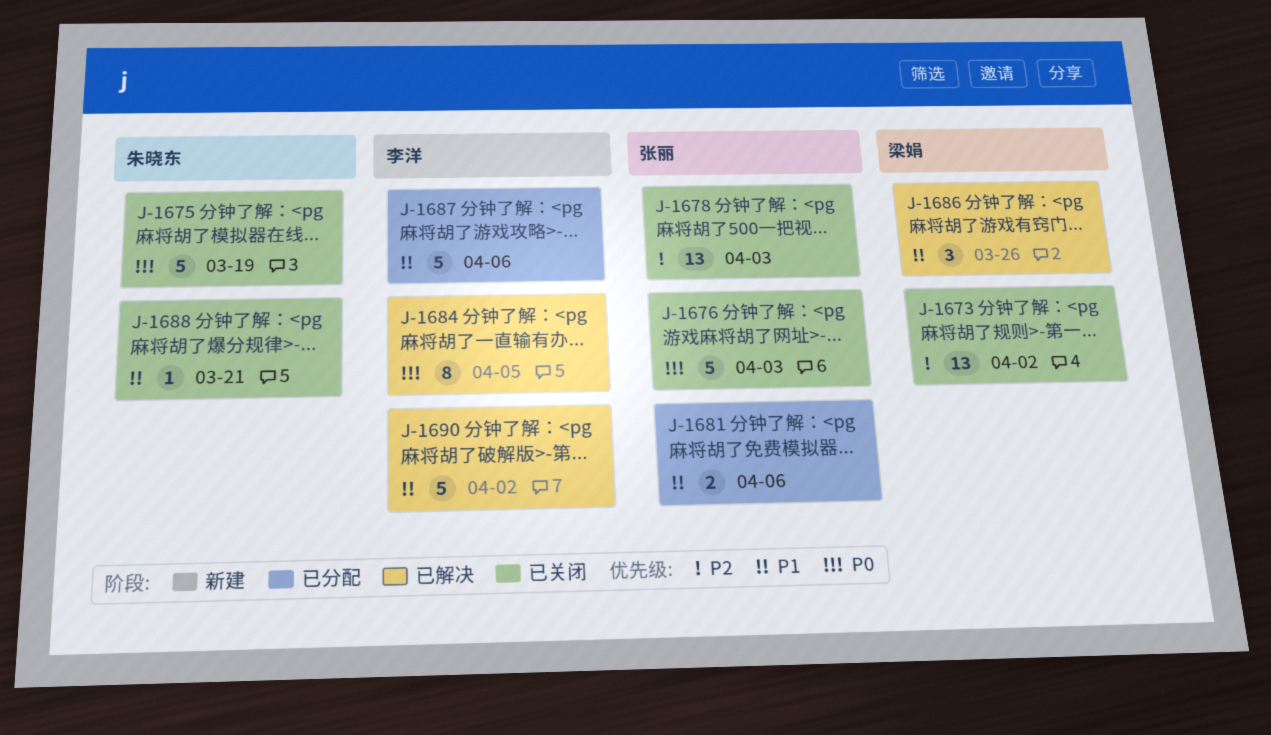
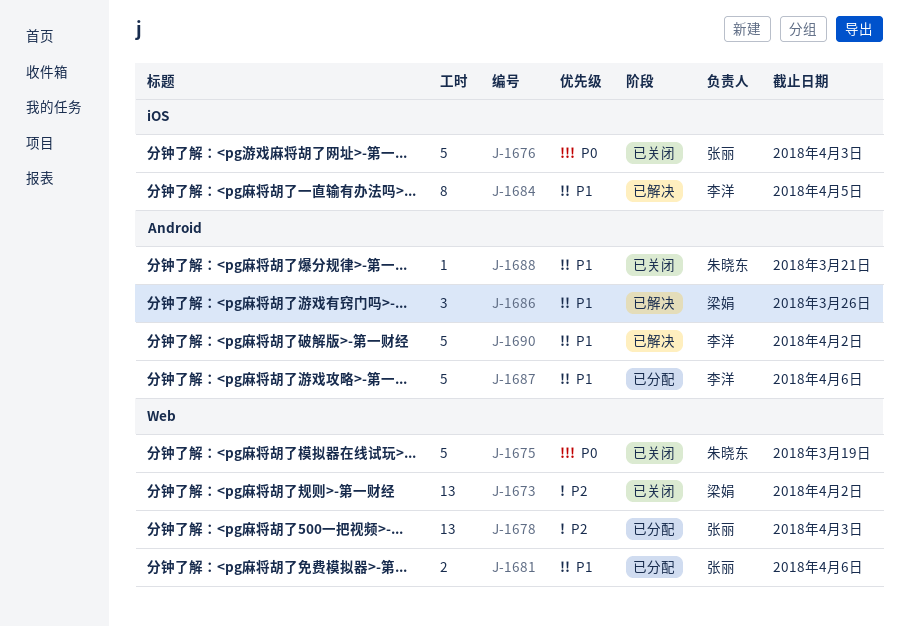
J-1678, status: 已关闭 -> 已分配
J-1684, priority: P0 -> P1

